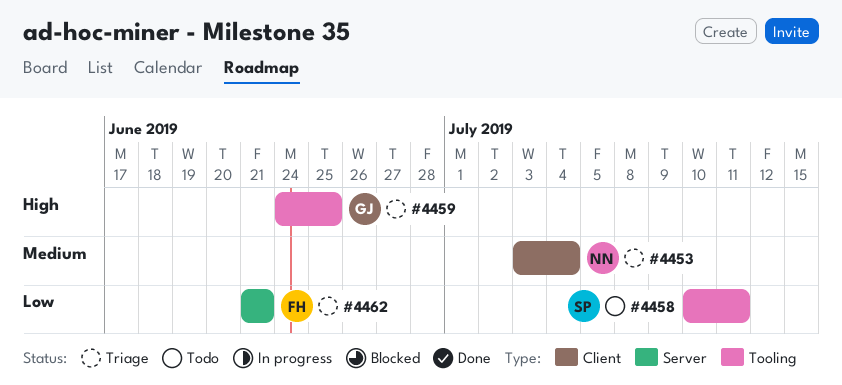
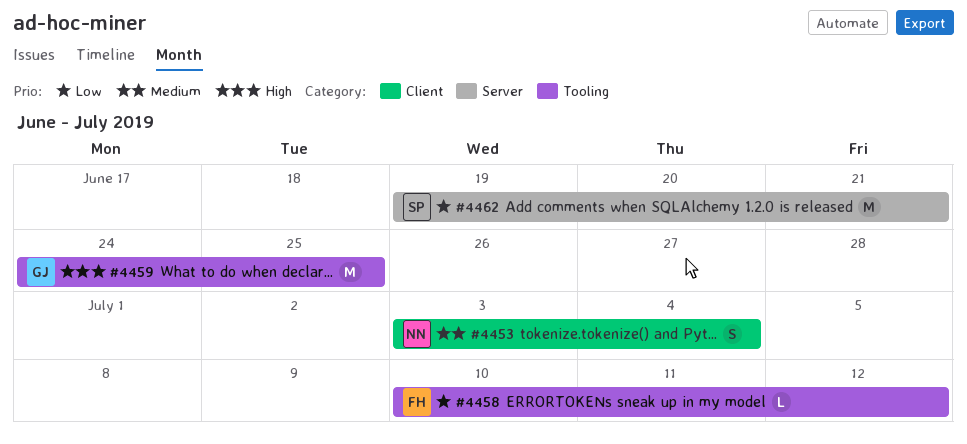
#4458, owner: SP -> FH
#4458, due: Jul 11 -> Jul 12
#4462, owner: FH -> SP
#4462, start: Jun 21 -> Jun 19

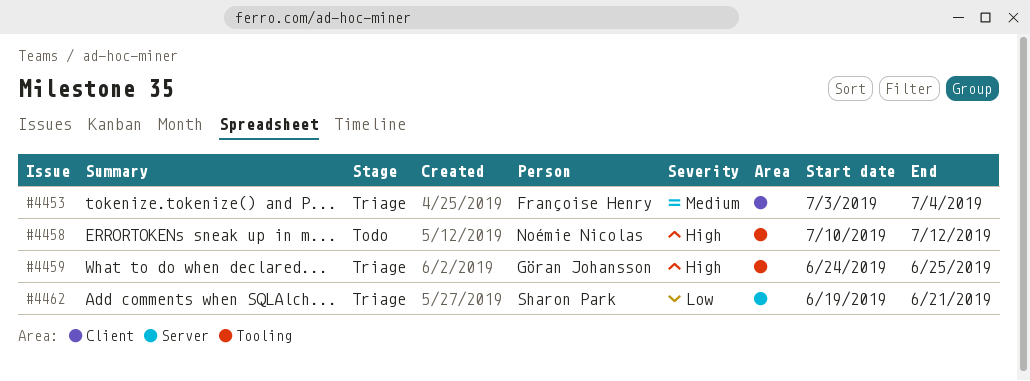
#4453, owner: Noémie Nicolas -> Françoise Henry
#4458, owner: Françoise Henry -> Noémie Nicolas
#4458, priority: Low -> High

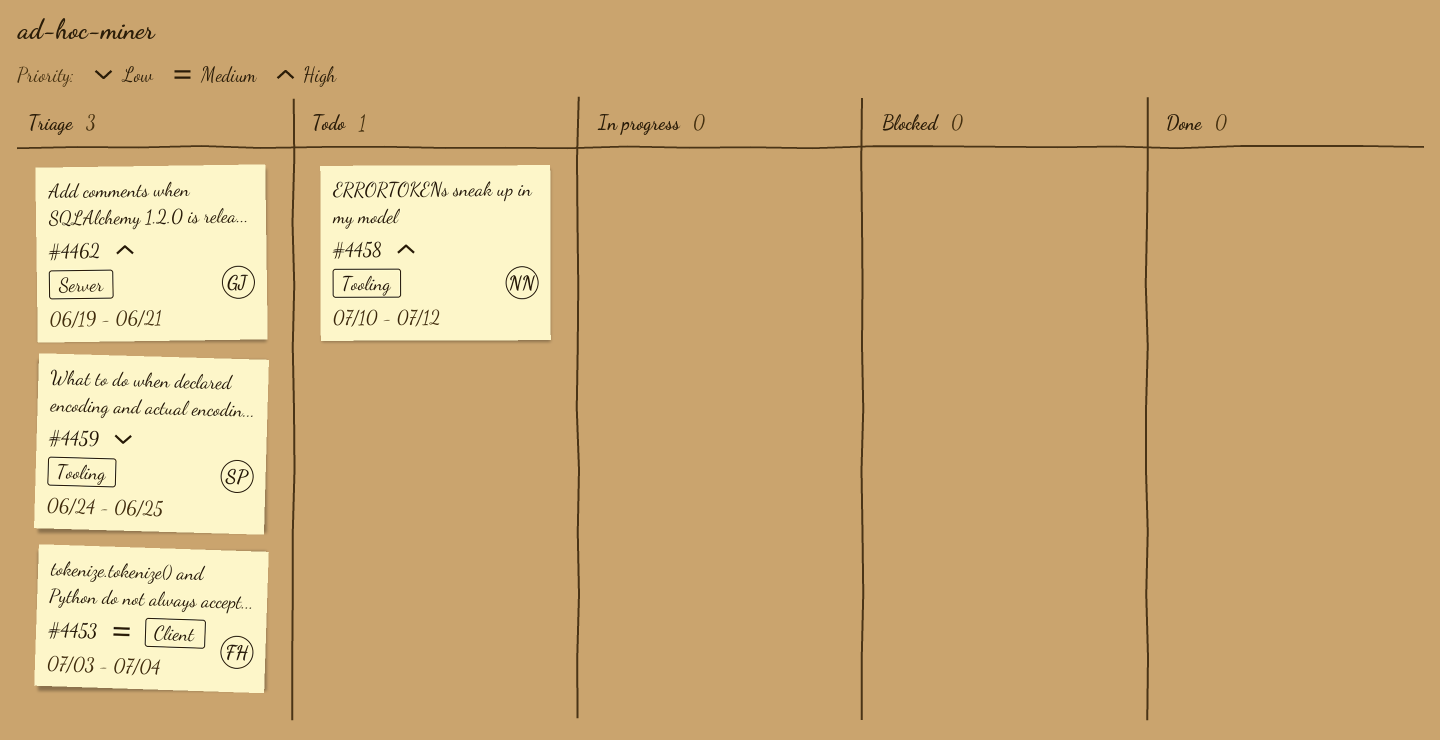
#4459, owner: Göran Johansson -> Sharon Park
#4459, priority: High -> Low
#4462, owner: Sharon Park -> Göran Johansson
#4462, priority: Low -> High

